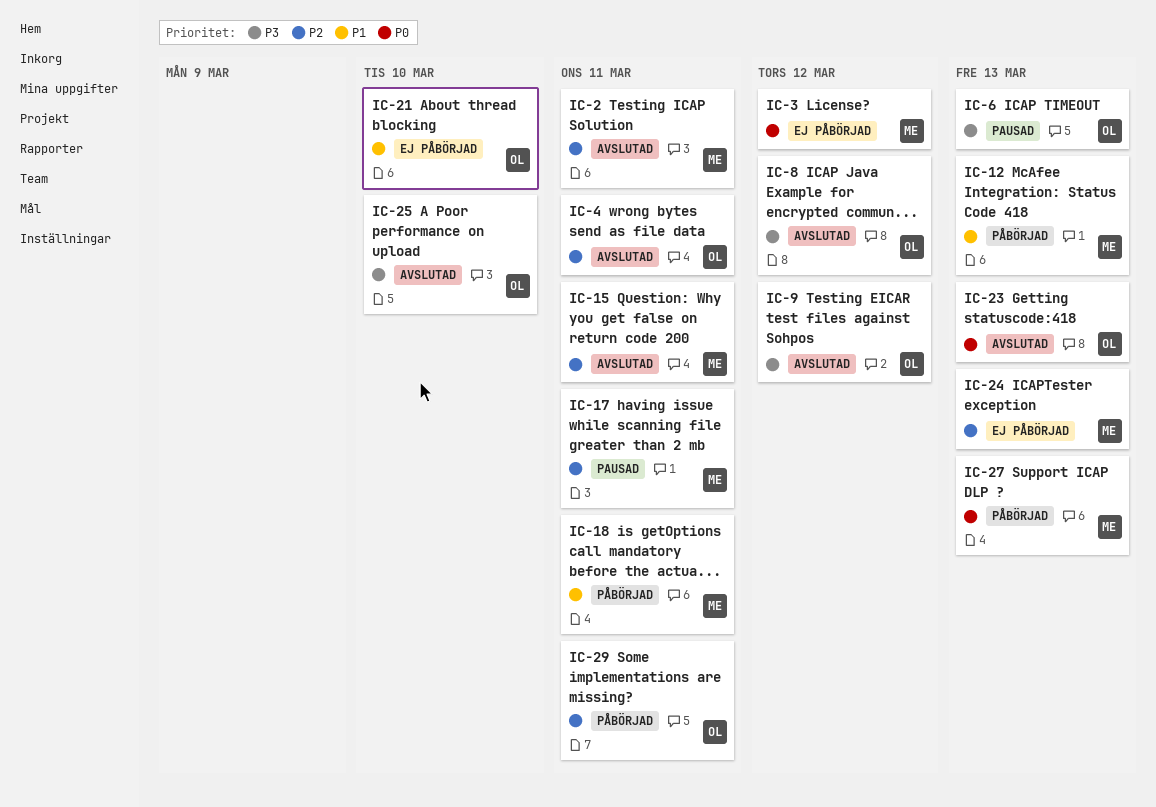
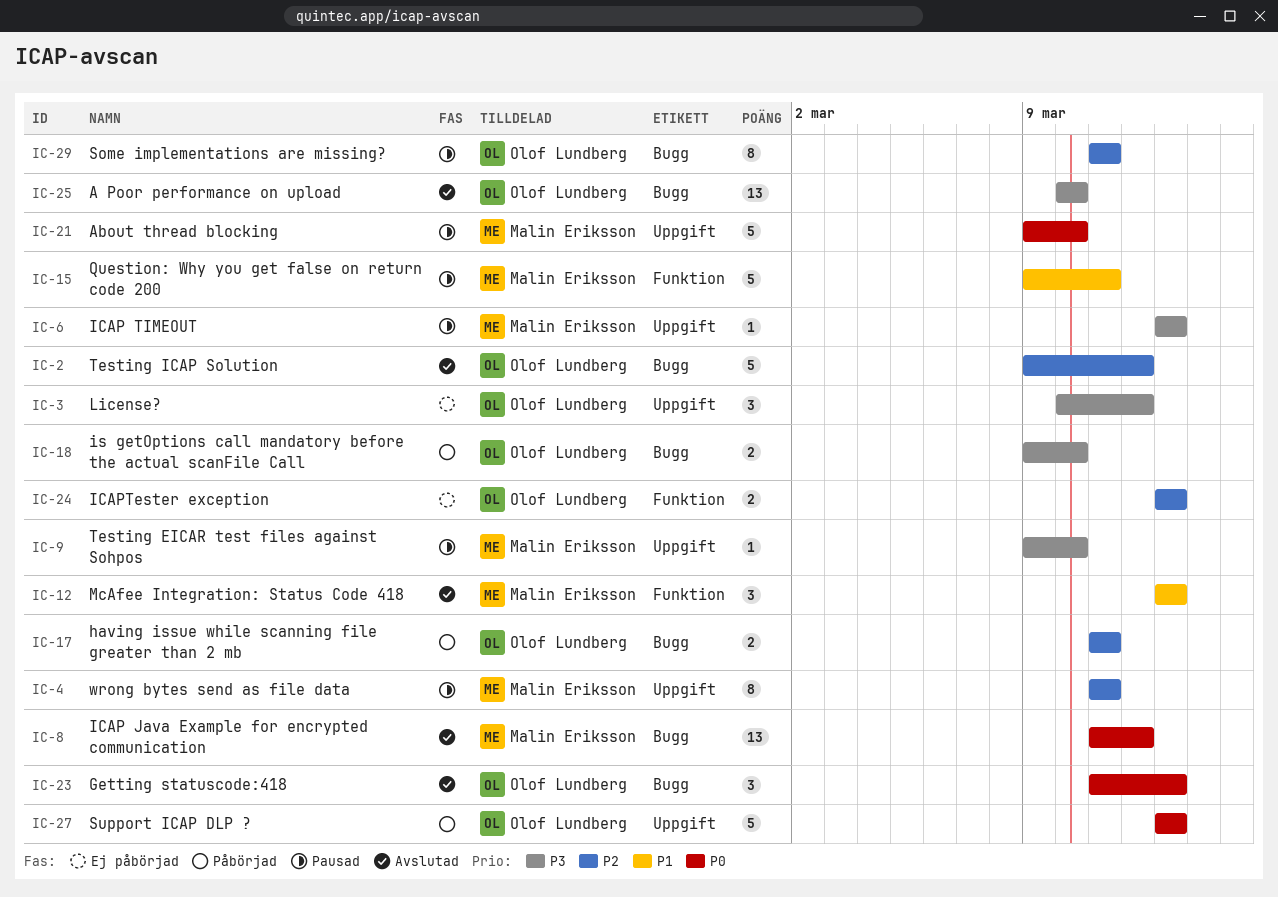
IC-2, owner: Malin Eriksson -> Olof Lundberg
IC-2, due: Mar 11 -> Mar 12
IC-3, owner: Malin Eriksson -> Olof Lundberg
IC-3, priority: P0 -> P3
IC-4, status: Avslutad -> Pausad
IC-4, owner: Olof Lundberg -> Malin Eriksson
IC-6, owner: Olof Lundberg -> Malin Eriksson
IC-8, owner: Olof Lundberg -> Malin Eriksson
IC-8, priority: P3 -> P0
IC-9, status: Avslutad -> Pausad
IC-9, owner: Olof Lundberg -> Malin Eriksson
IC-9, due: Mar 12 -> Mar 10
IC-12, status: Påbörjad -> Avslutad
IC-15, status: Avslutad -> Pausad
IC-15, priority: P2 -> P1
IC-17, status: Pausad -> Påbörjad
IC-17, owner: Malin Eriksson -> Olof Lundberg
IC-18, owner: Malin Eriksson -> Olof Lundberg
IC-18, priority: P1 -> P3
IC-18, due: Mar 11 -> Mar 10
IC-21, status: Ej påbörjad -> Pausad
IC-21, owner: Olof Lundberg -> Malin Eriksson
IC-21, priority: P1 -> P0
IC-24, owner: Malin Eriksson -> Olof Lundberg
IC-27, owner: Malin Eriksson -> Olof Lundberg
IC-29, status: Påbörjad -> Pausad

